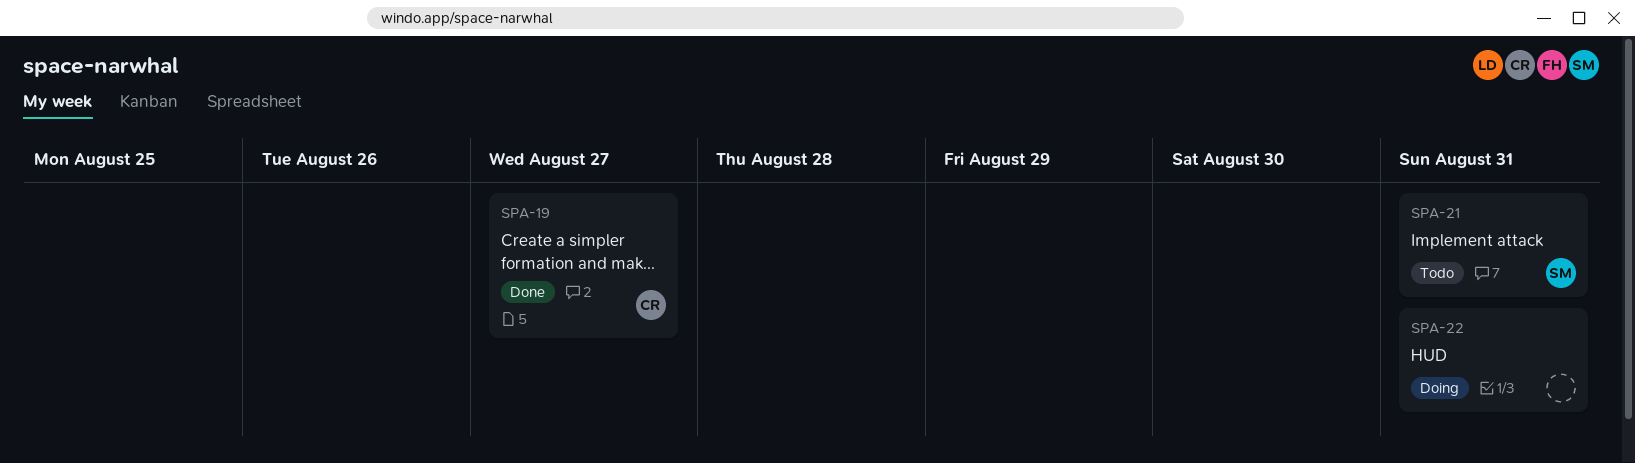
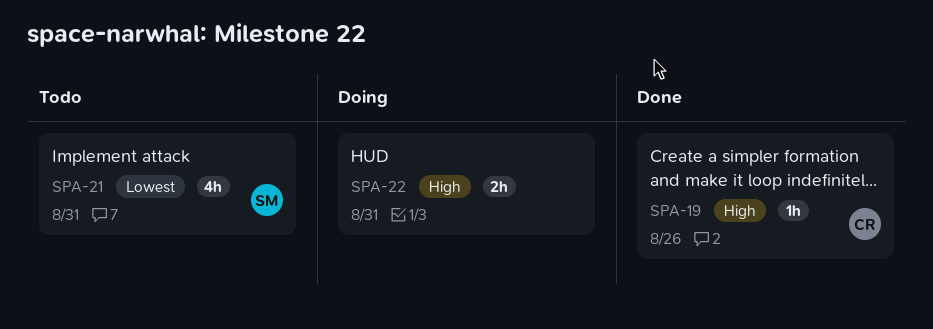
SPA-19, due: Aug 27 -> Aug 26

